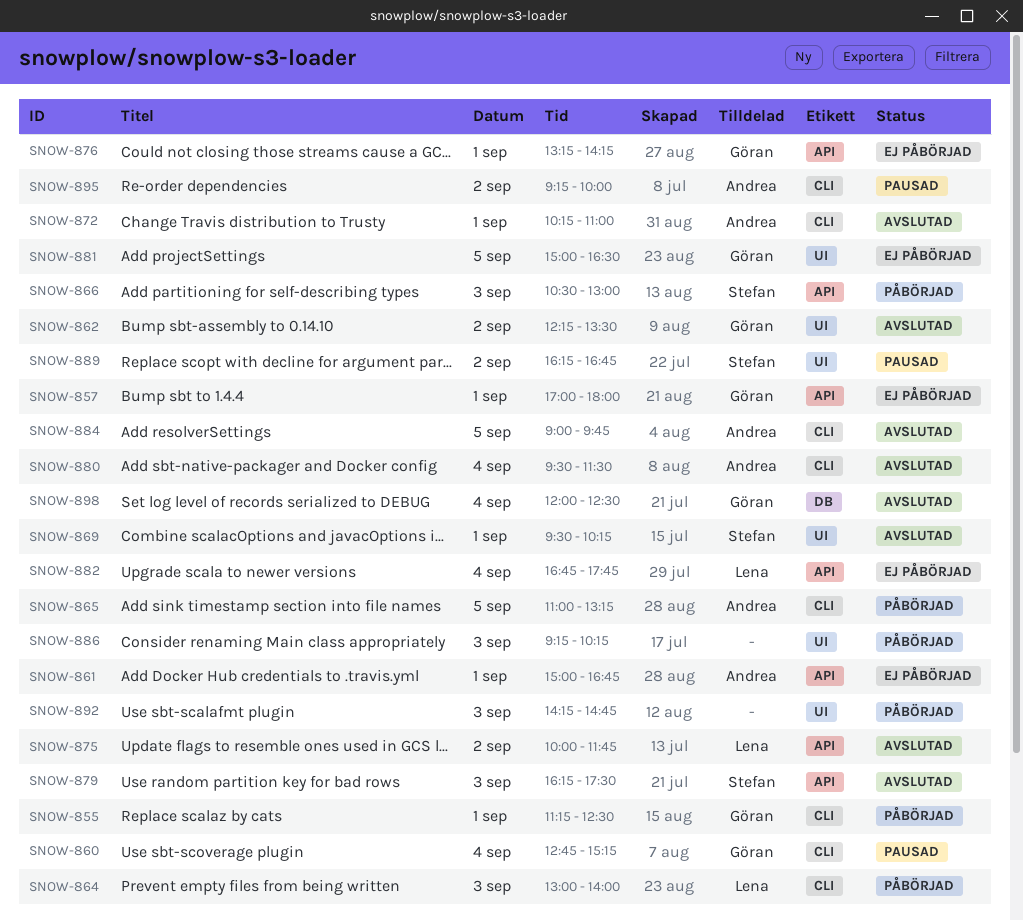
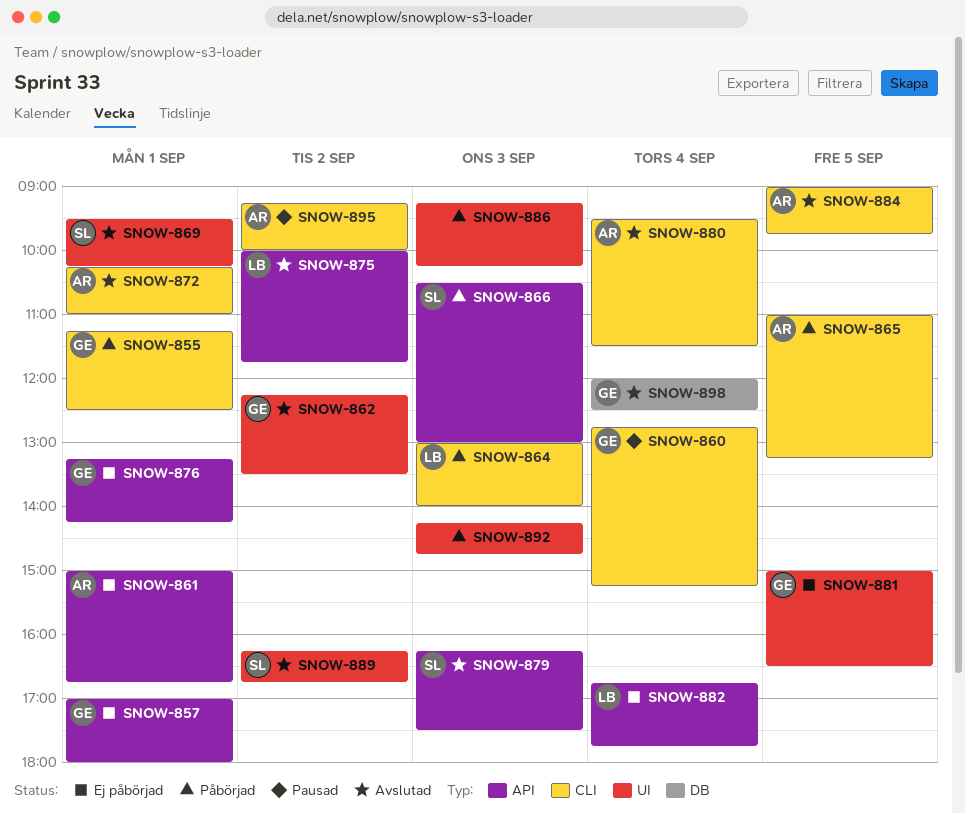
SNOW-889, status: Pausad -> Avslutad

